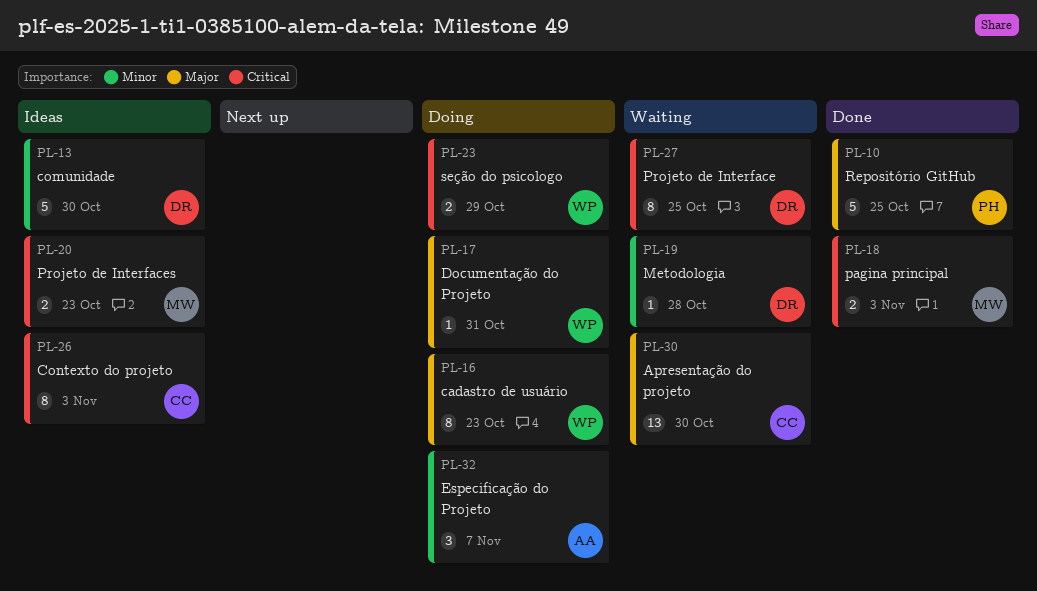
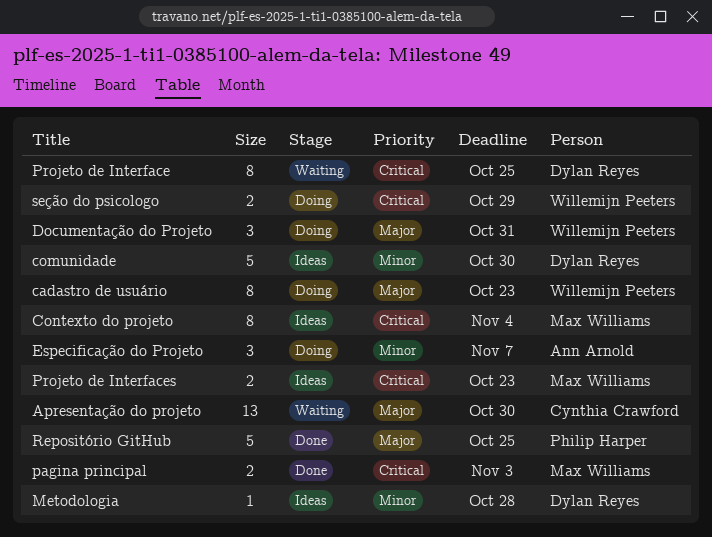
Contexto do projeto, owner: Cynthia Crawford -> Max Williams
Contexto do projeto, due: Nov 3 -> Nov 4
Documentação do Projeto, estimate: 1 -> 3
Metodologia, status: Waiting -> Ideas

